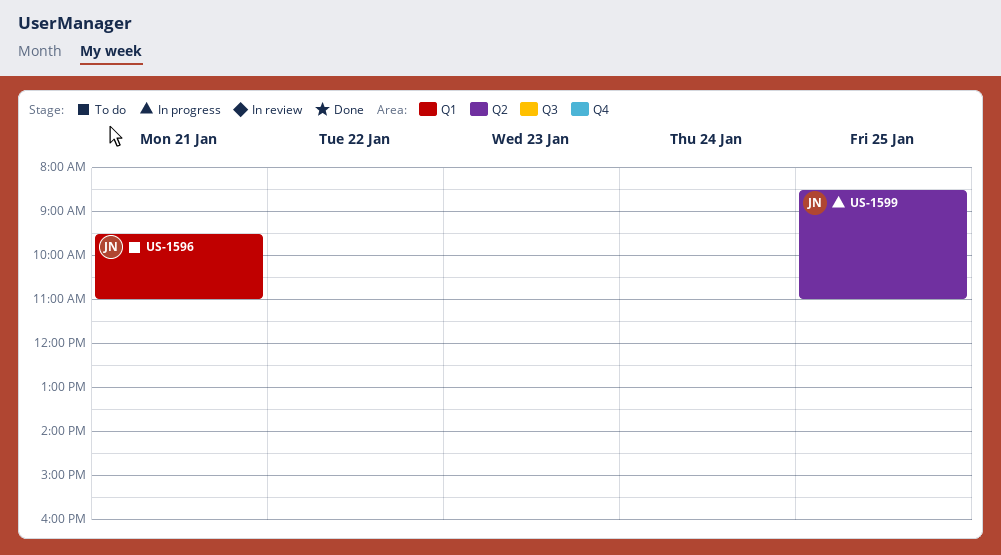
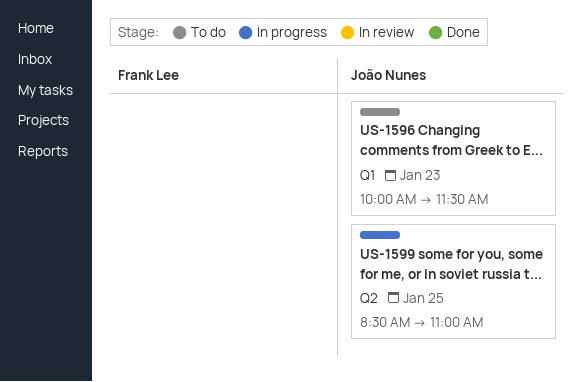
US-1596, day: Jan 21 -> Jan 23
US-1596, begins: 09:30 -> 10:00
US-1596, ends: 11:00 -> 11:30

